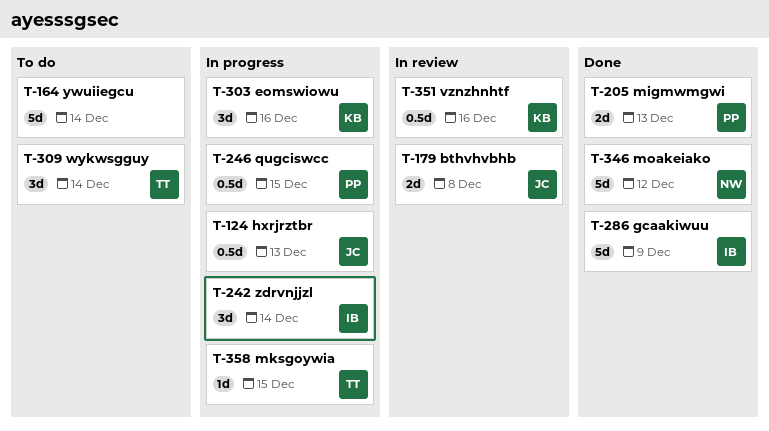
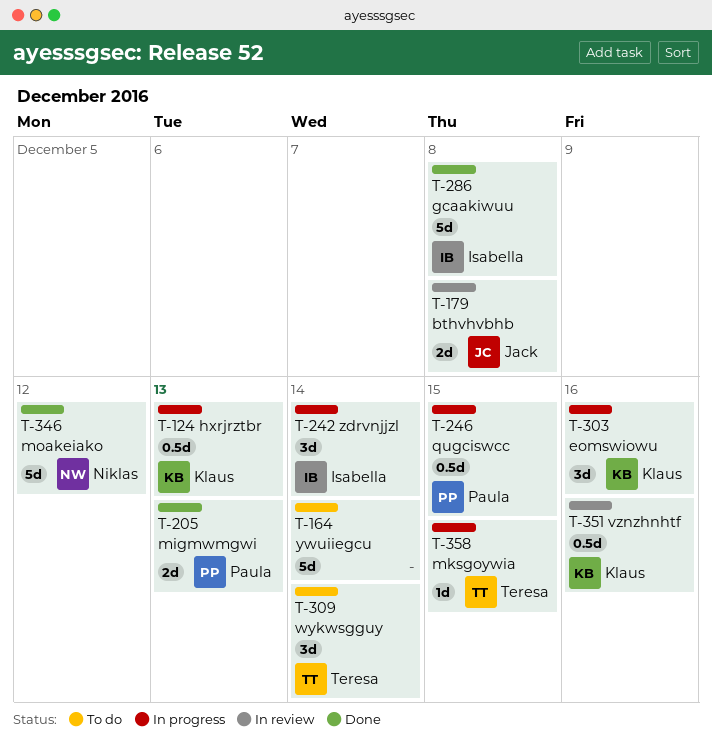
T-124, owner: Jack -> Klaus
T-286, due: Dec 9 -> Dec 8

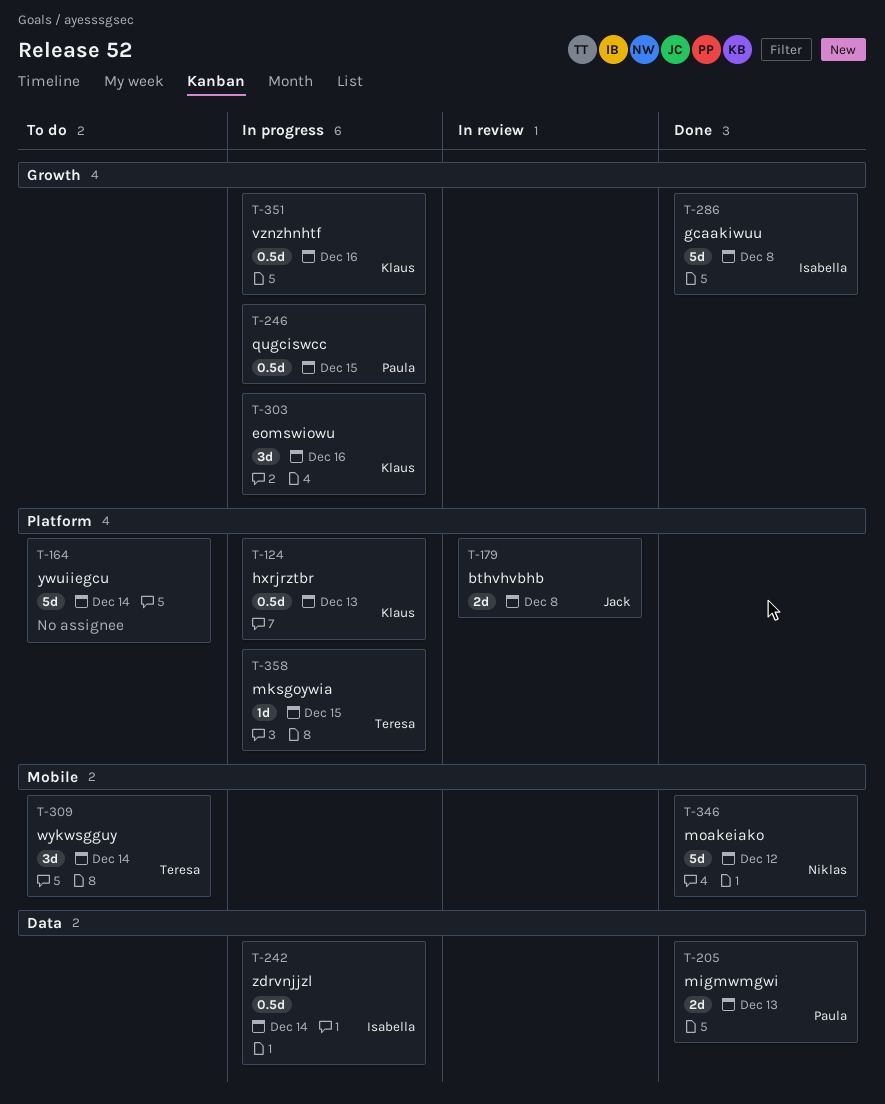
T-242, estimate: 3d -> 0.5d
T-351, status: In review -> In progress

